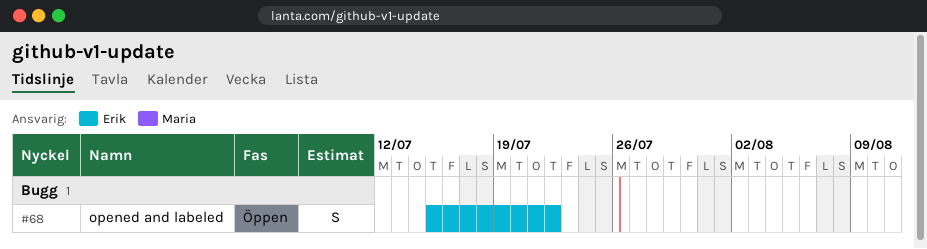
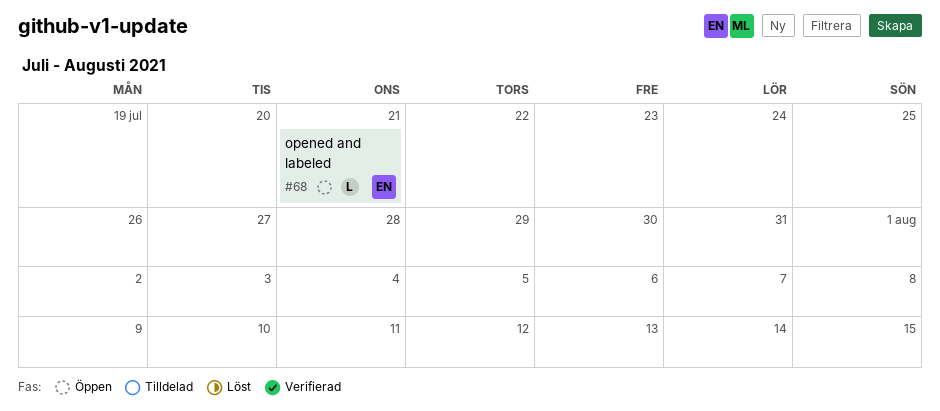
#68, estimate: S -> L
#68, due: Jul 22 -> Jul 21

